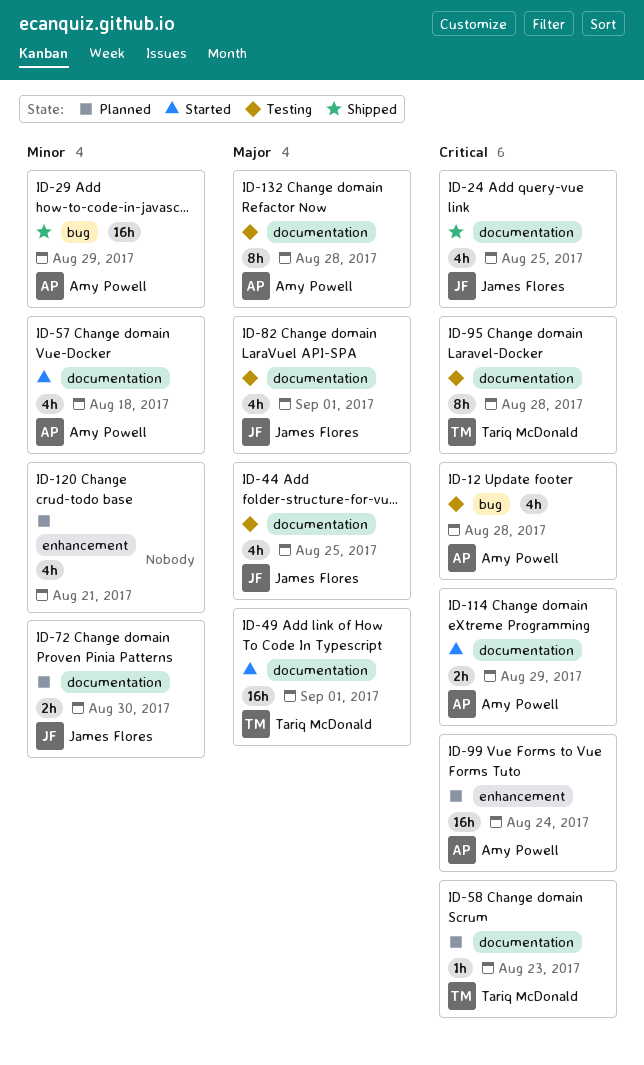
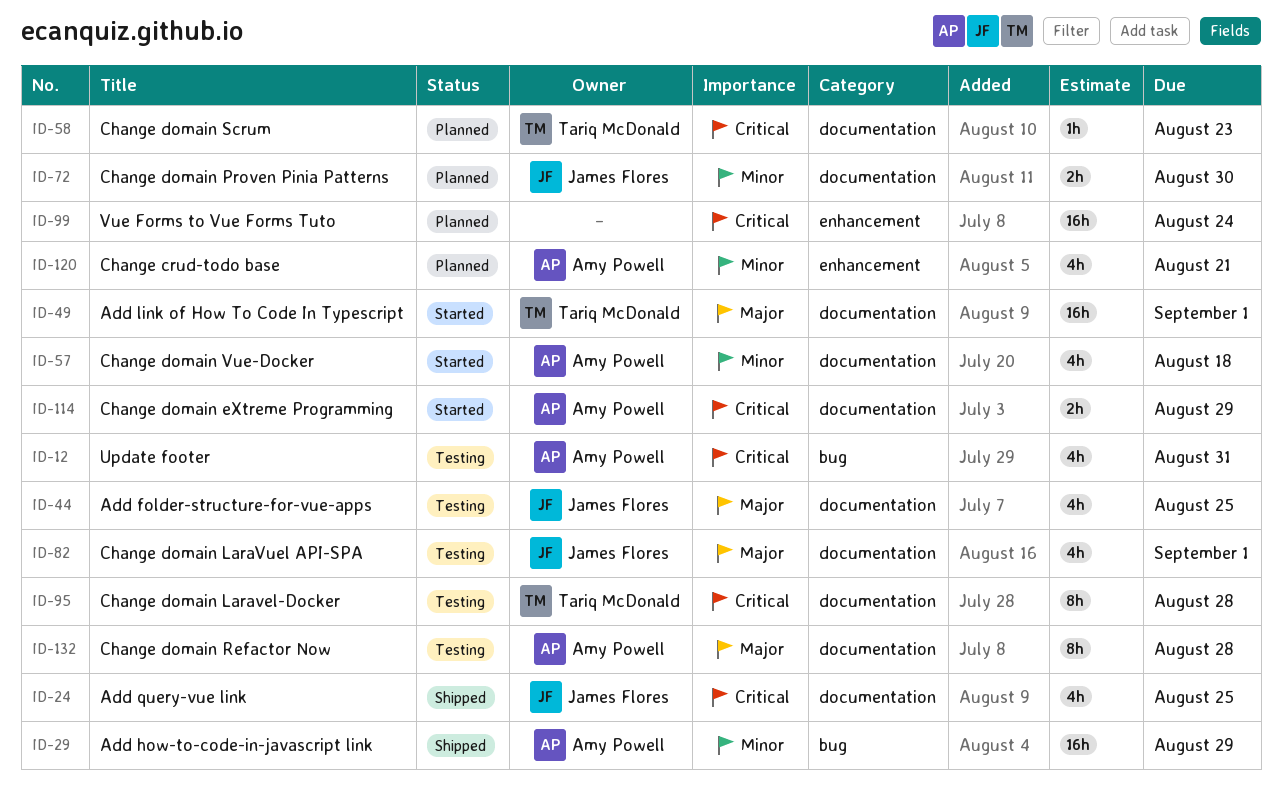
ID-12, due: Aug 28 -> Aug 31
ID-99, owner: Amy Powell -> none
ID-120, owner: none -> Amy Powell

